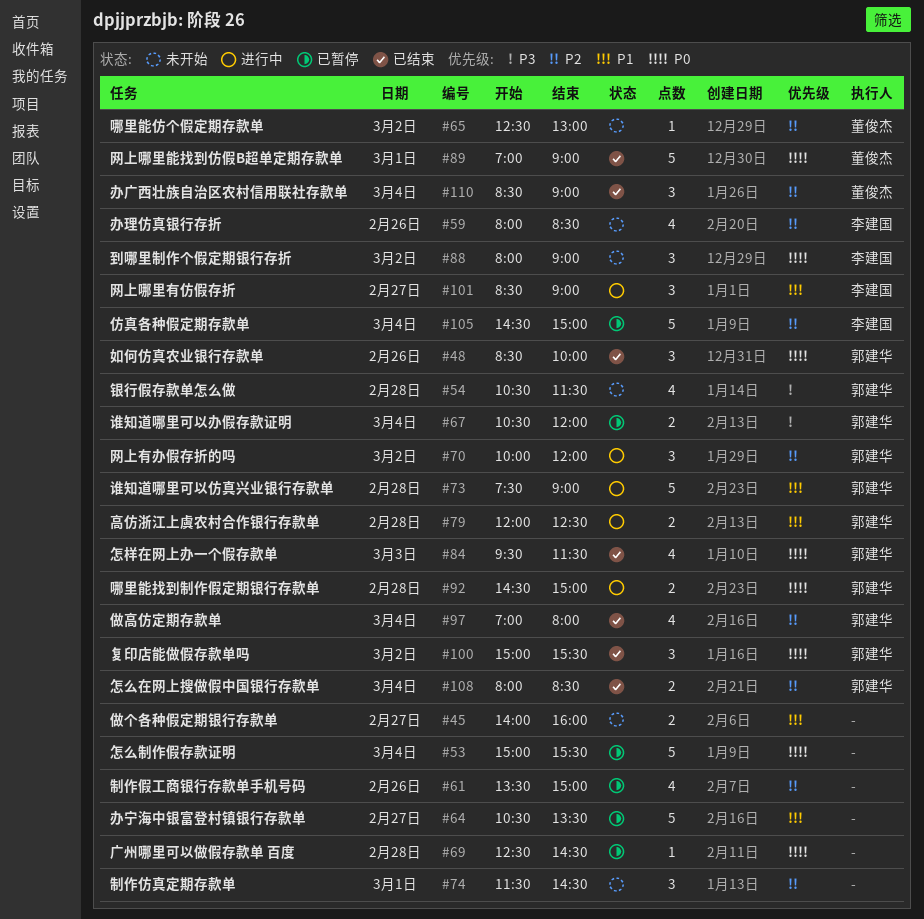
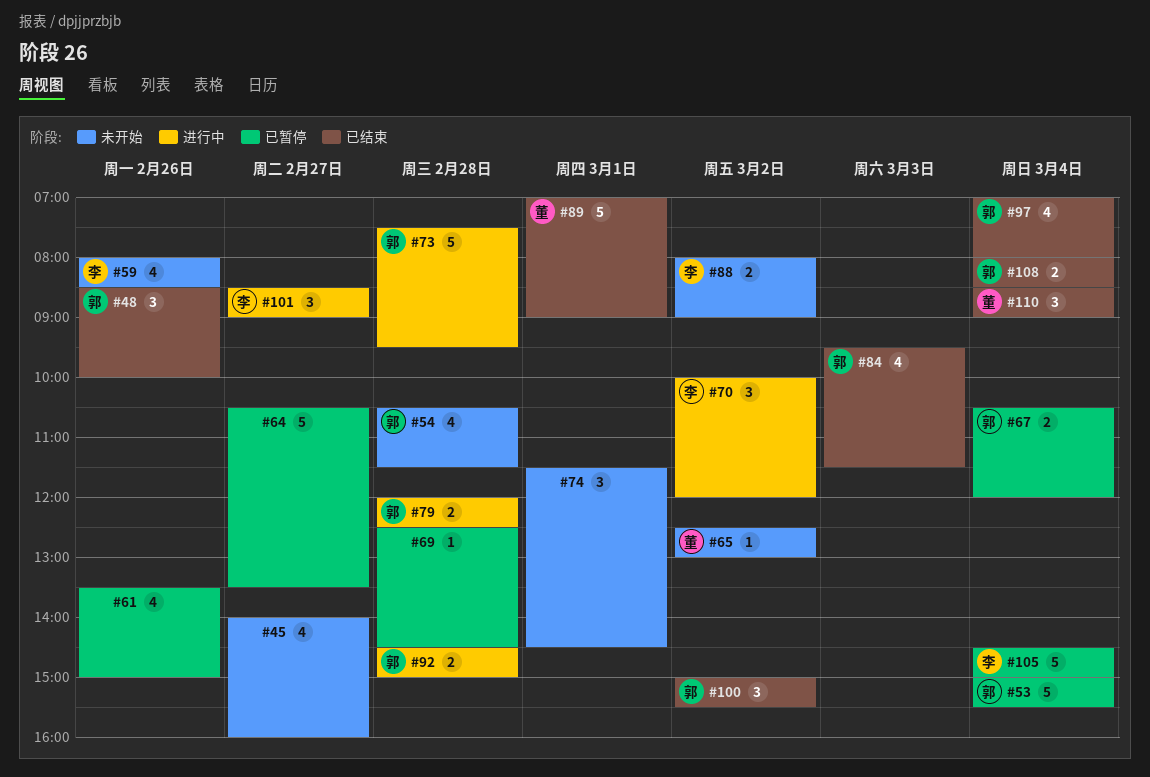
#45, estimate: 2 -> 4
#53, owner: none -> 郭建华
#70, owner: 郭建华 -> 李建国
#73, ends: 09:00 -> 09:30
#88, estimate: 3 -> 2

